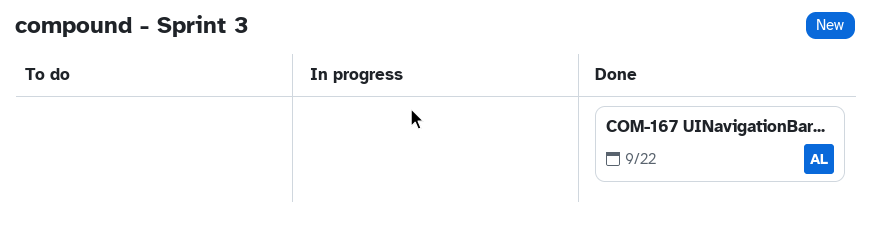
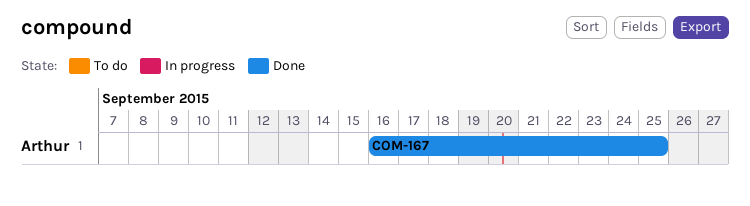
COM-167, due: Sep 22 -> Sep 25

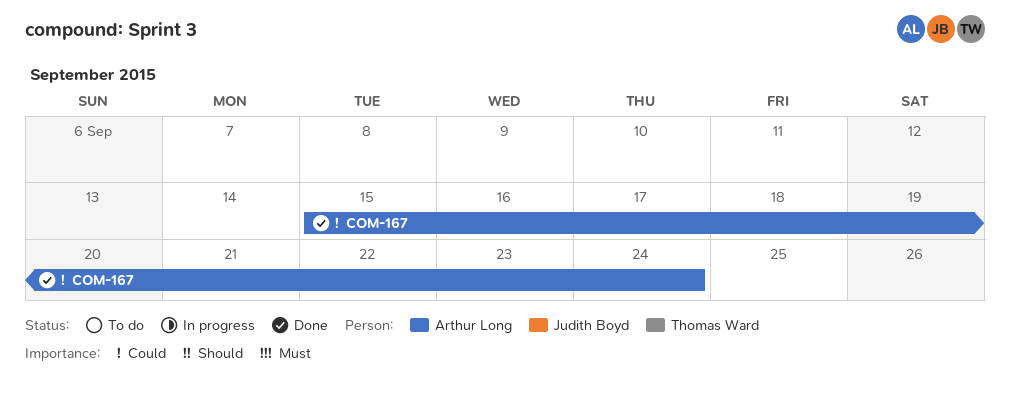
COM-167, start: Sep 16 -> Sep 15
COM-167, due: Sep 25 -> Sep 24

